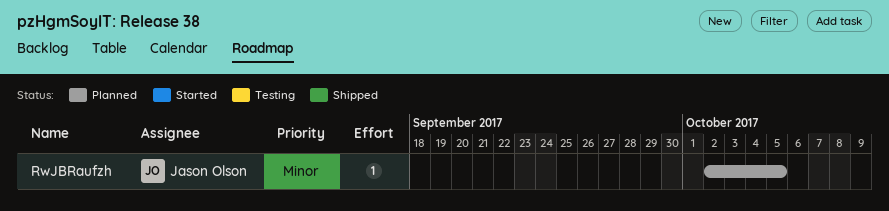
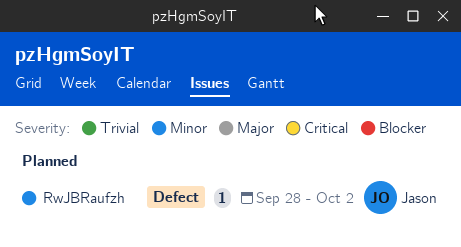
RwJBRaufzh, start: Oct 2 -> Sep 28
RwJBRaufzh, due: Oct 5 -> Oct 2

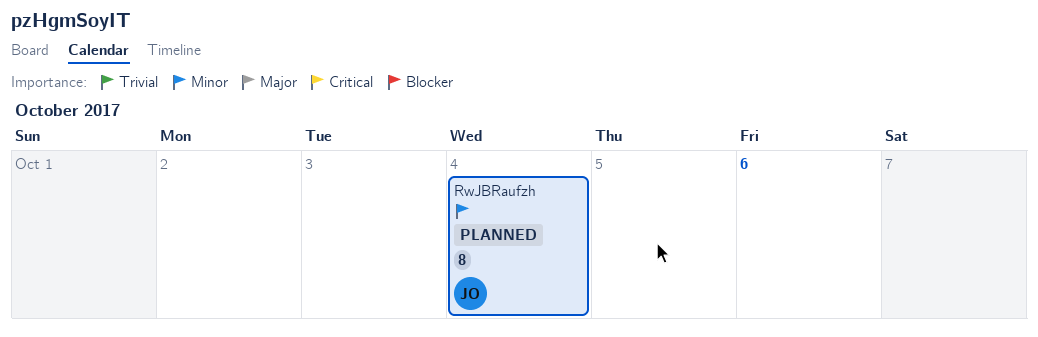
RwJBRaufzh, estimate: 1 -> 8
RwJBRaufzh, due: Oct 2 -> Oct 4

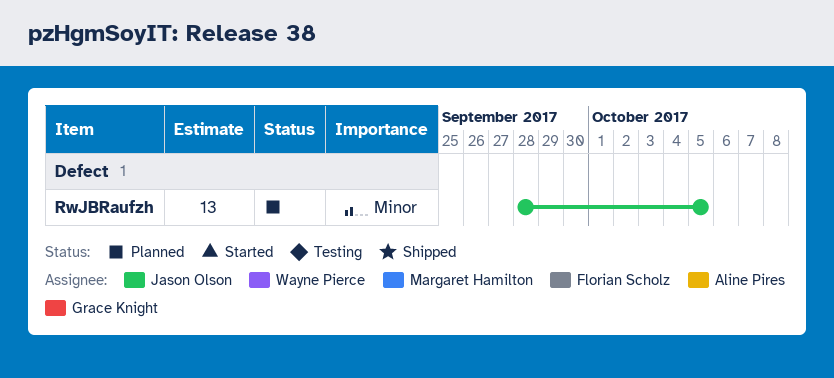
RwJBRaufzh, estimate: 8 -> 13
RwJBRaufzh, due: Oct 4 -> Oct 5

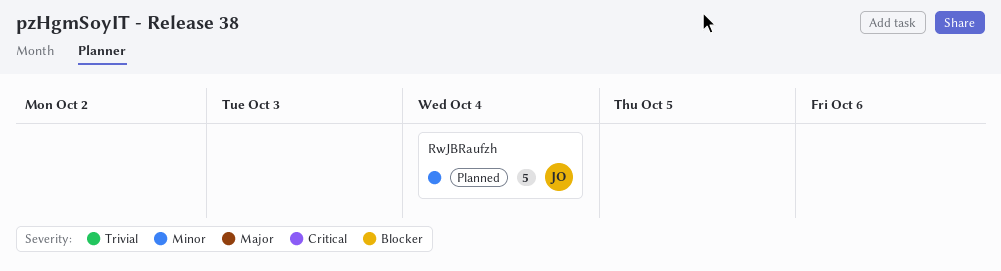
RwJBRaufzh, estimate: 13 -> 5
RwJBRaufzh, due: Oct 5 -> Oct 4

